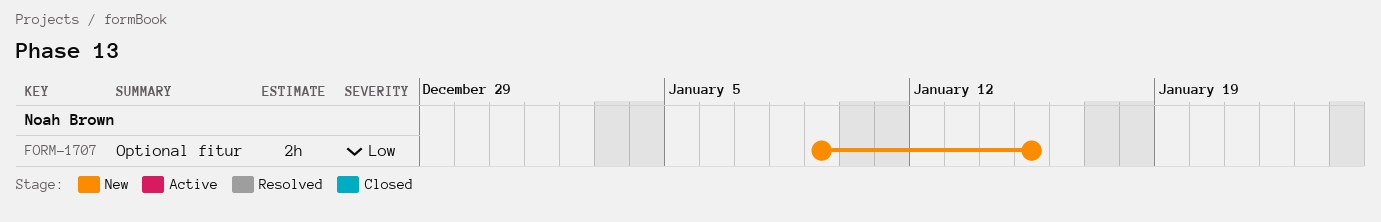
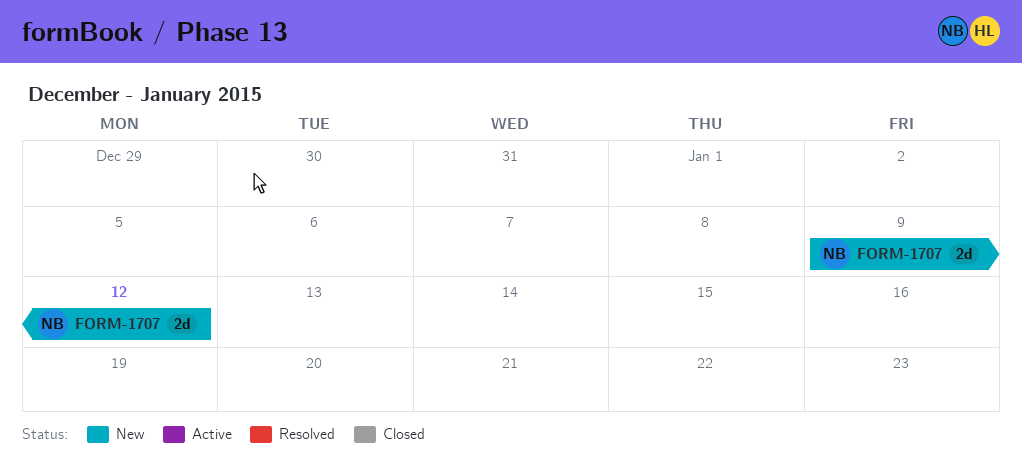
FORM-1707, estimate: 2h -> 2d
FORM-1707, due: Jan 15 -> Jan 12

